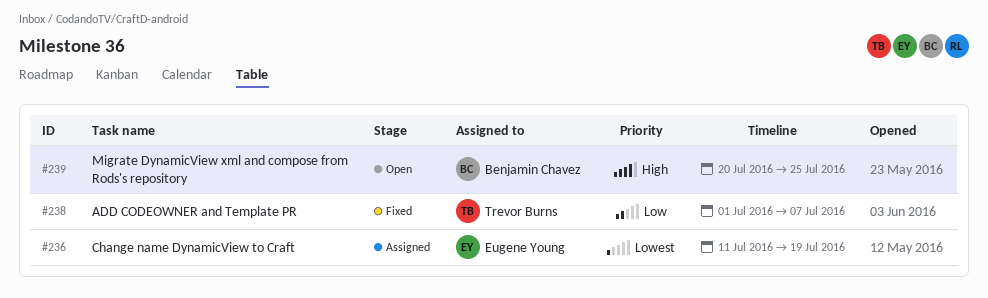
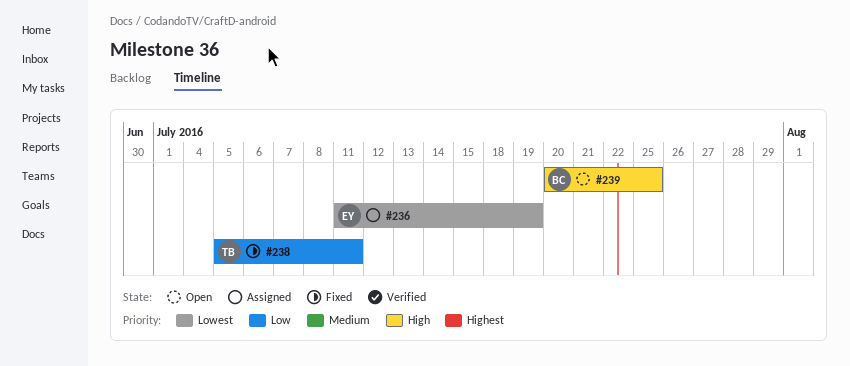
#238, start: Jul 1 -> Jul 5
#238, due: Jul 7 -> Jul 11

